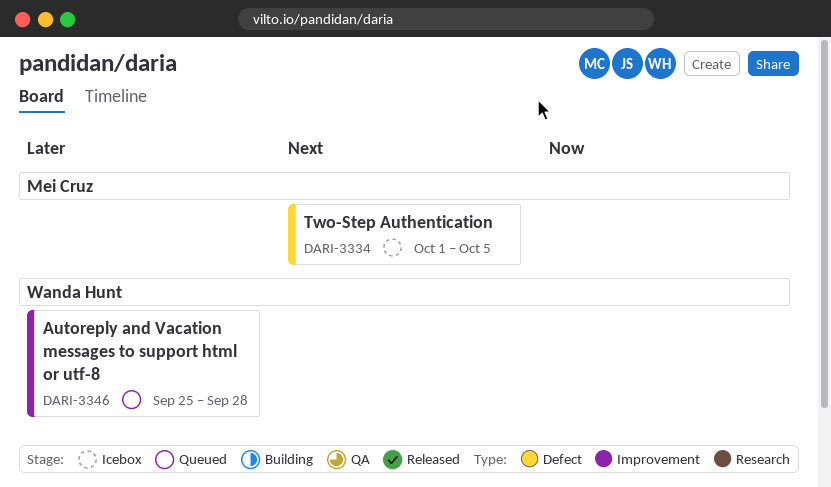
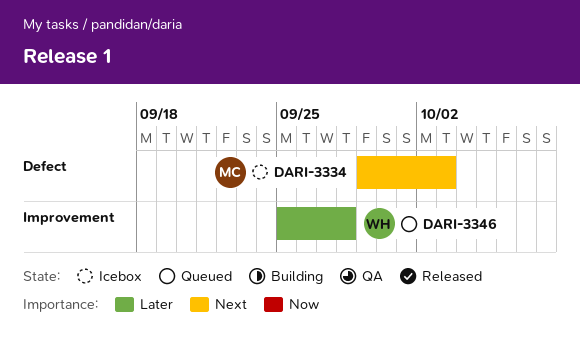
DARI-3334, start: Oct 1 -> Sep 29
DARI-3334, due: Oct 5 -> Oct 3

